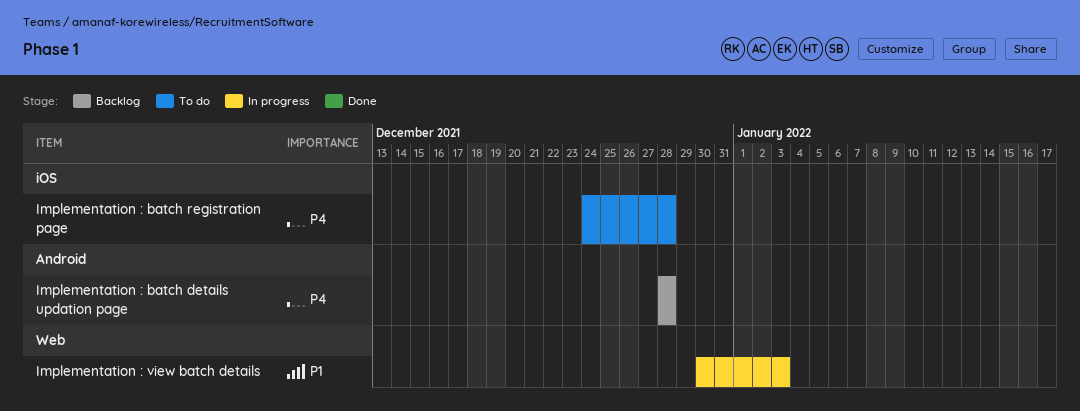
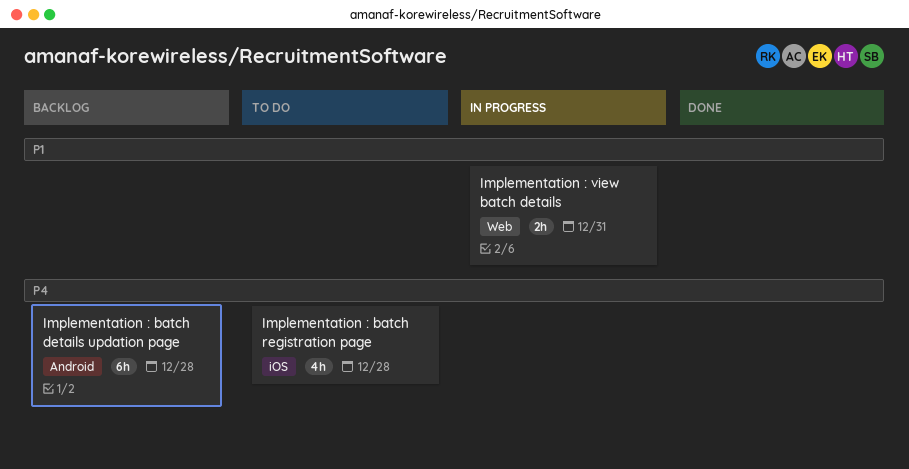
Implementation : view batch details, due: Jan 3 -> Dec 31

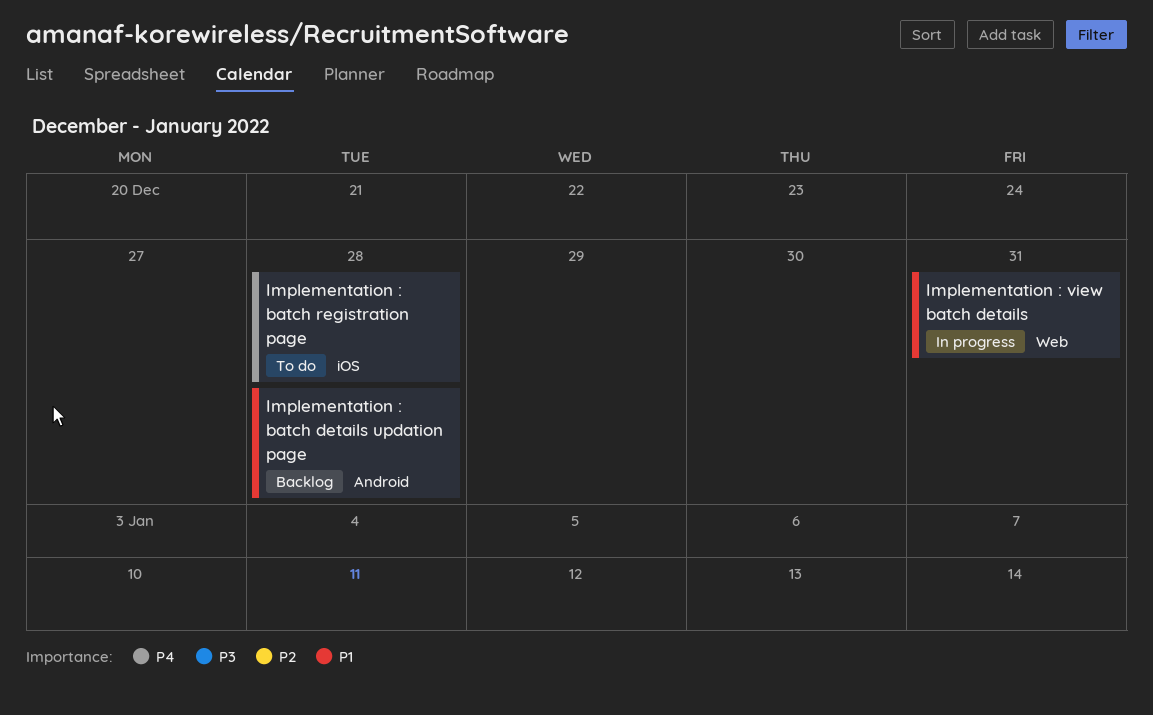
Implementation : batch details updation page, priority: P4 -> P1

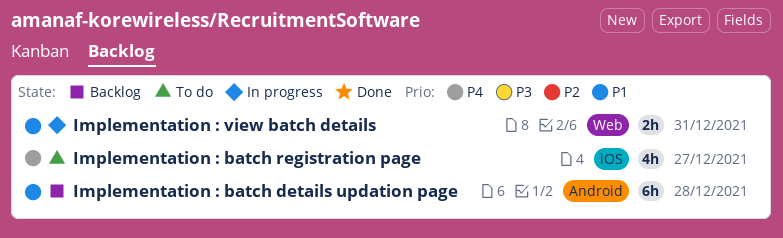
Implementation : batch registration page, due: Dec 28 -> Dec 27

